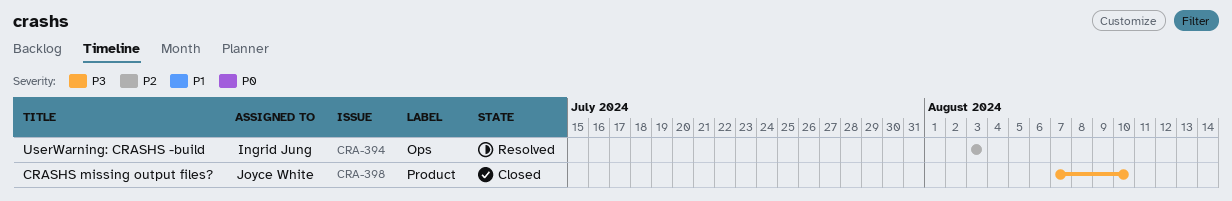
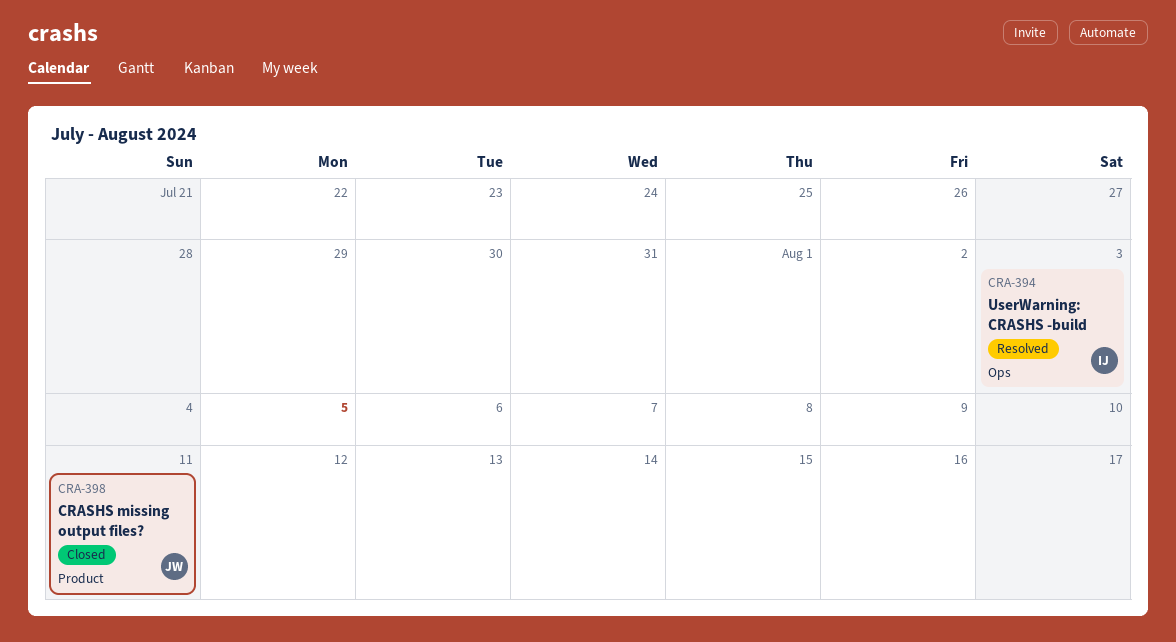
CRA-398, due: Aug 10 -> Aug 11

